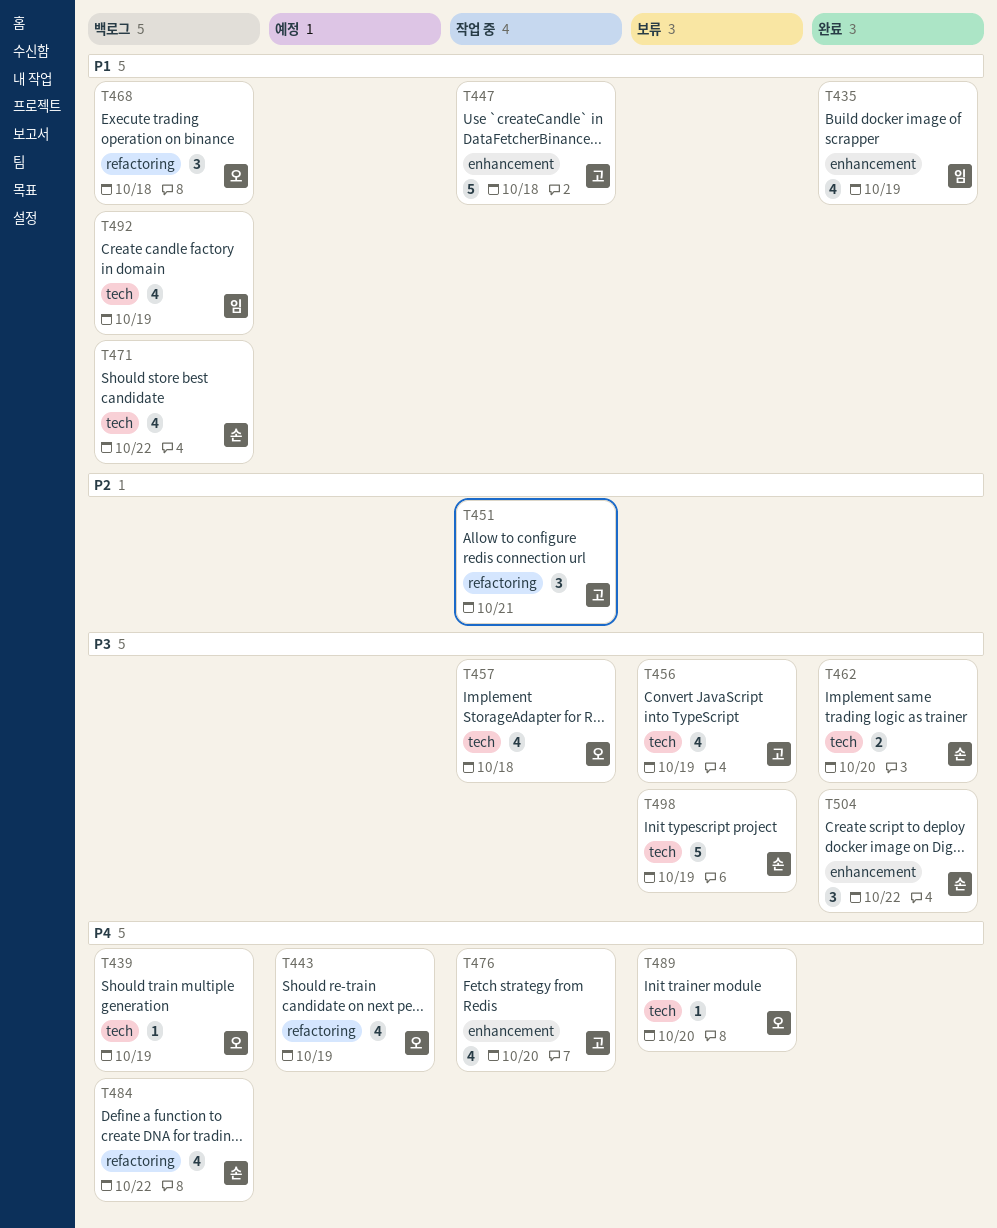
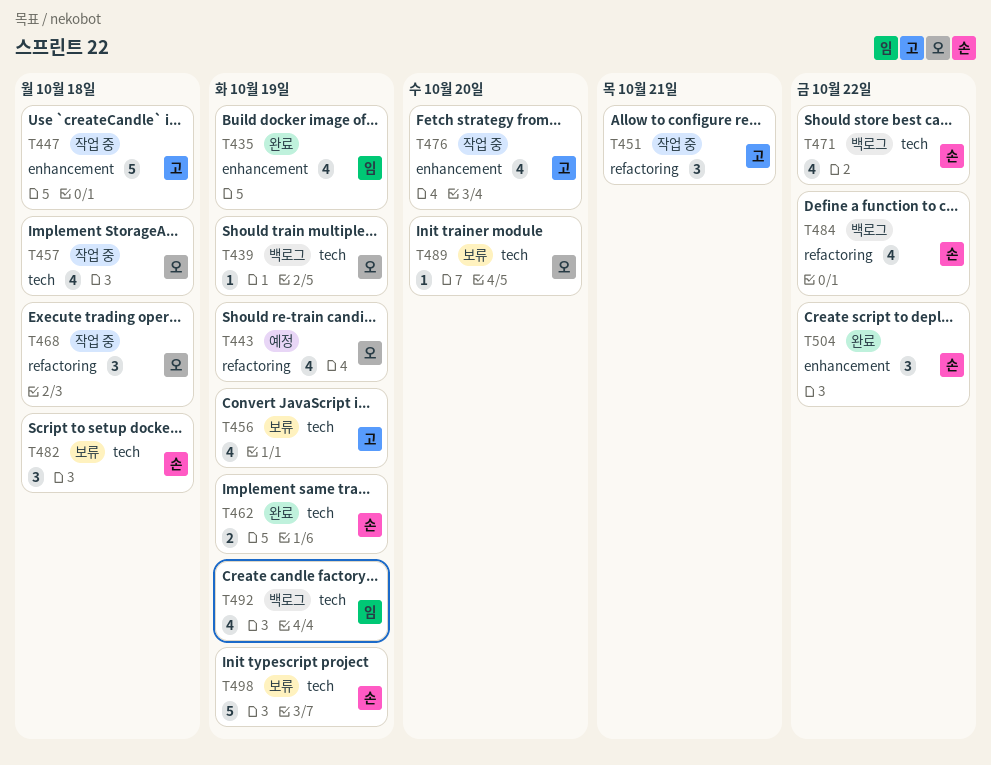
T462, due: Oct 20 -> Oct 19
T468, status: 백로그 -> 작업 중
T482: none -> present

